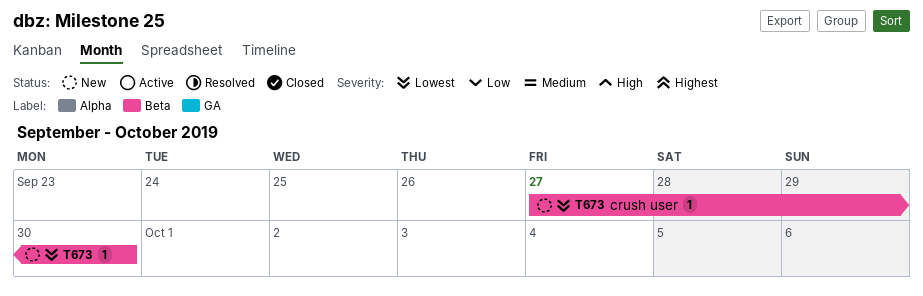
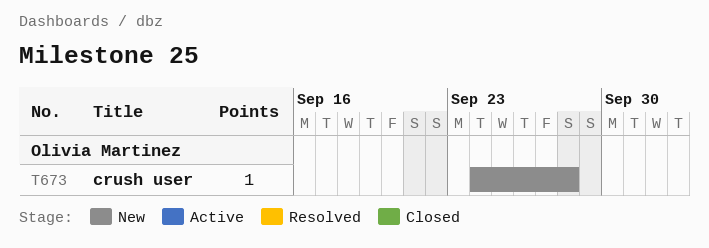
T673, start: Sep 27 -> Sep 24
T673, due: Sep 30 -> Sep 28

